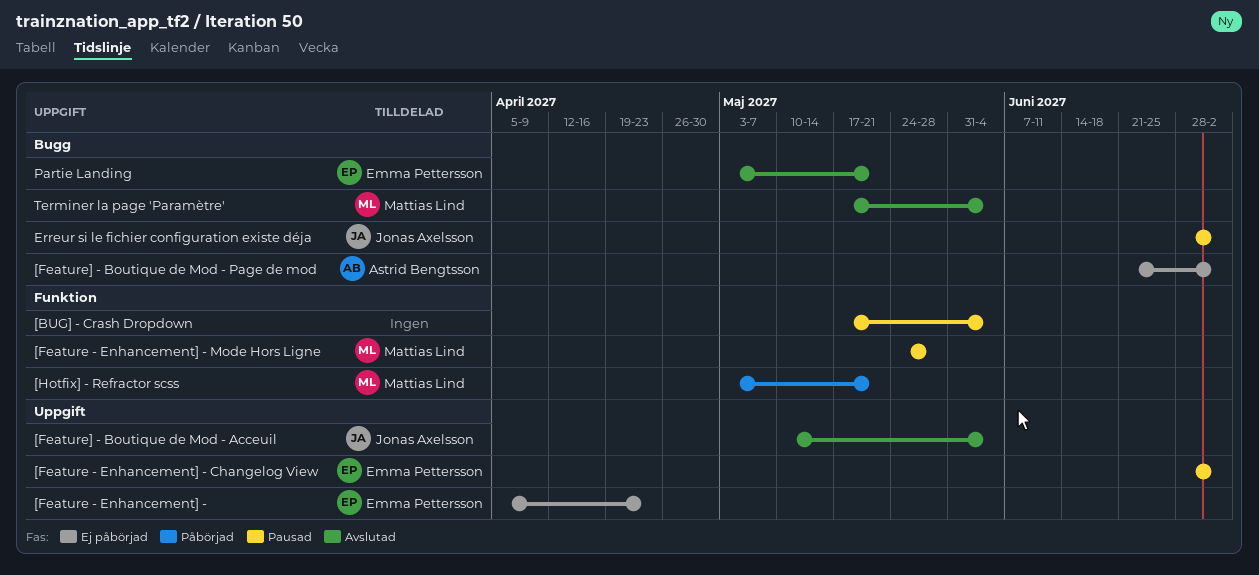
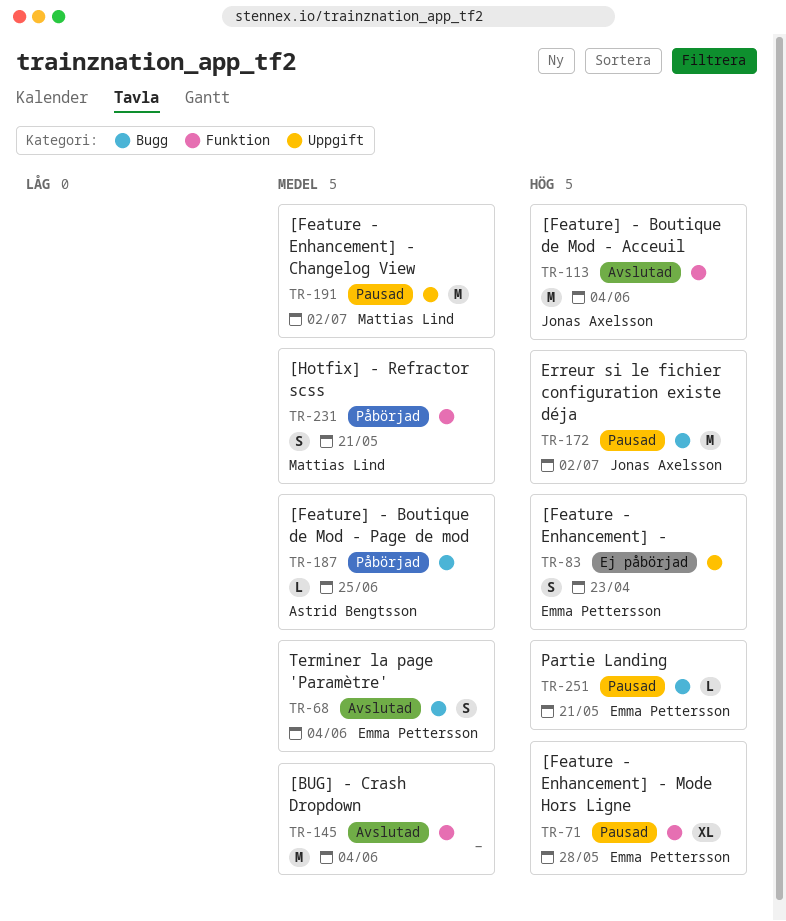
[BUG] - Crash Dropdown, status: Pausad -> Avslutad
[Feature - Enhancement] - Changelog View, owner: Emma Pettersson -> Mattias Lind
[Feature - Enhancement] - Mode Hors Ligne, owner: Mattias Lind -> Emma Pettersson
[Feature] - Boutique de Mod - Acceuil, label: Uppgift -> Funktion
[Feature] - Boutique de Mod - Page de mod, status: Ej påbörjad -> Påbörjad
[Feature] - Boutique de Mod - Page de mod, due: Jul 2 -> Jun 25
Partie Landing, status: Avslutad -> Pausad
Terminer la page 'Paramètre', owner: Mattias Lind -> Emma Pettersson

